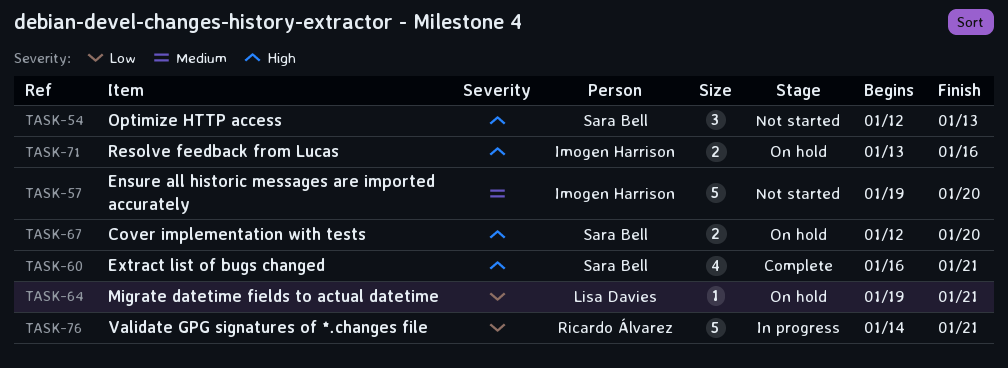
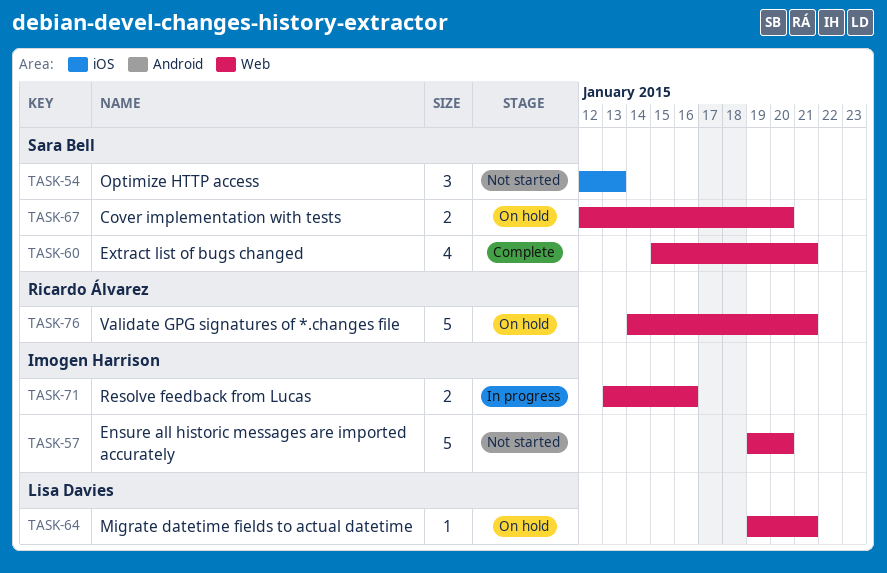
TASK-60, start: Jan 16 -> Jan 15
TASK-71, status: On hold -> In progress
TASK-76, status: In progress -> On hold

